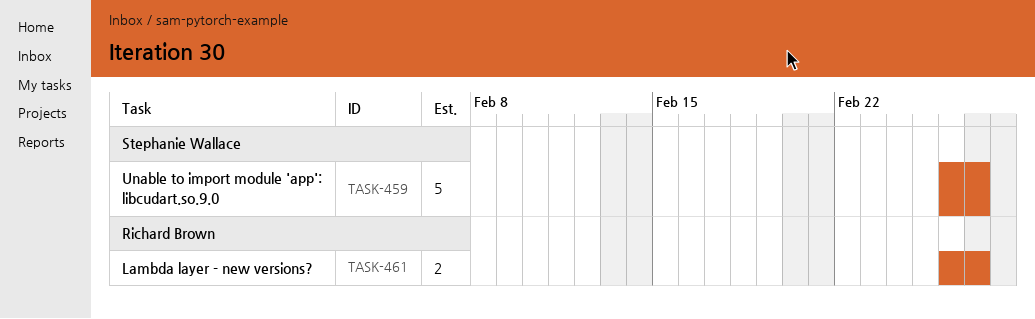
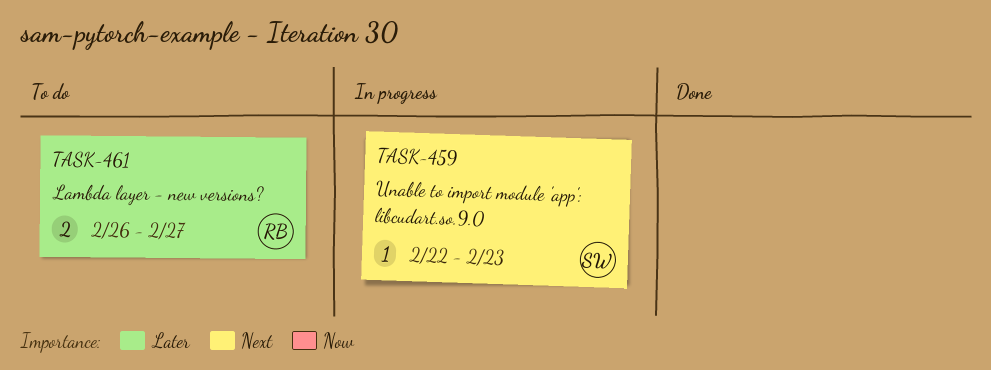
TASK-459, estimate: 5 -> 1
TASK-459, start: Feb 26 -> Feb 22
TASK-459, due: Feb 27 -> Feb 23

